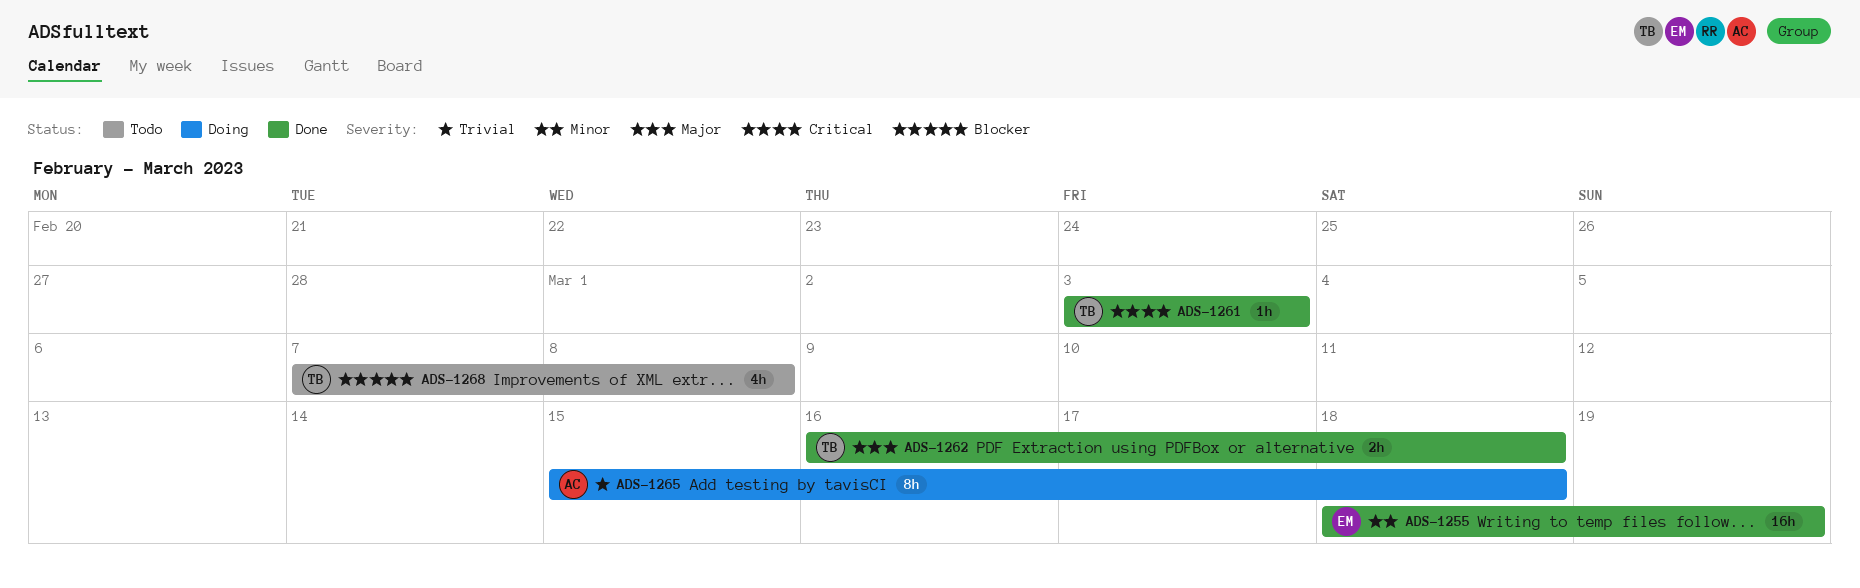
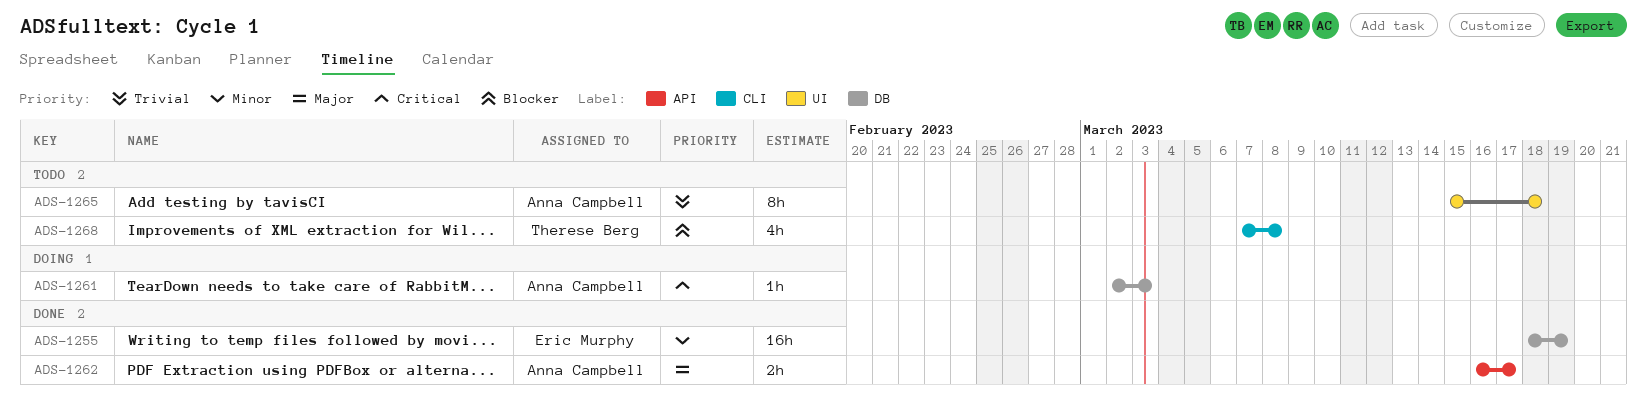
ADS-1261, status: Done -> Doing
ADS-1261, owner: Therese Berg -> Anna Campbell
ADS-1261, start: Mar 3 -> Mar 2
ADS-1262, owner: Therese Berg -> Anna Campbell
ADS-1262, due: Mar 18 -> Mar 17
ADS-1265, status: Doing -> Todo

